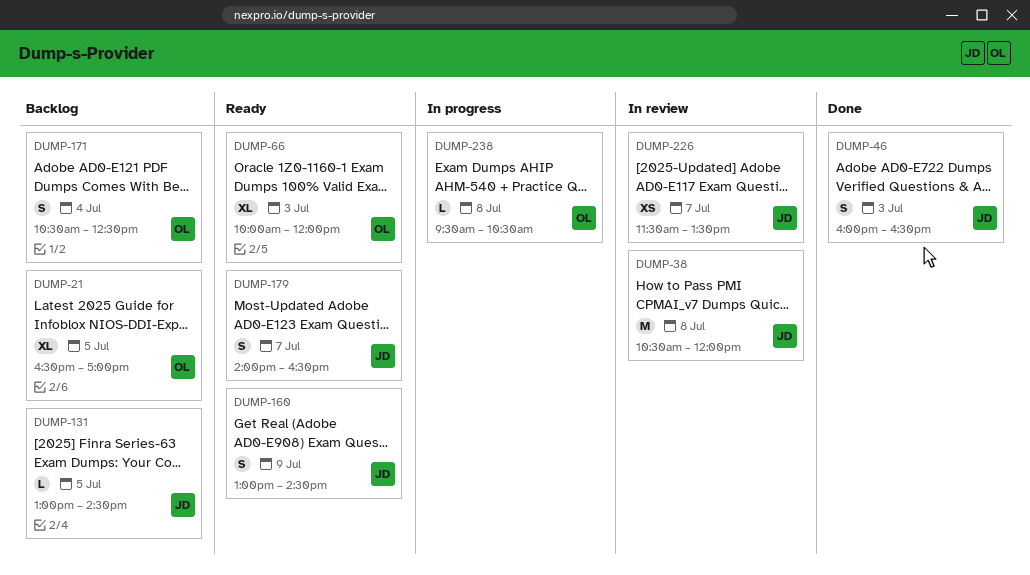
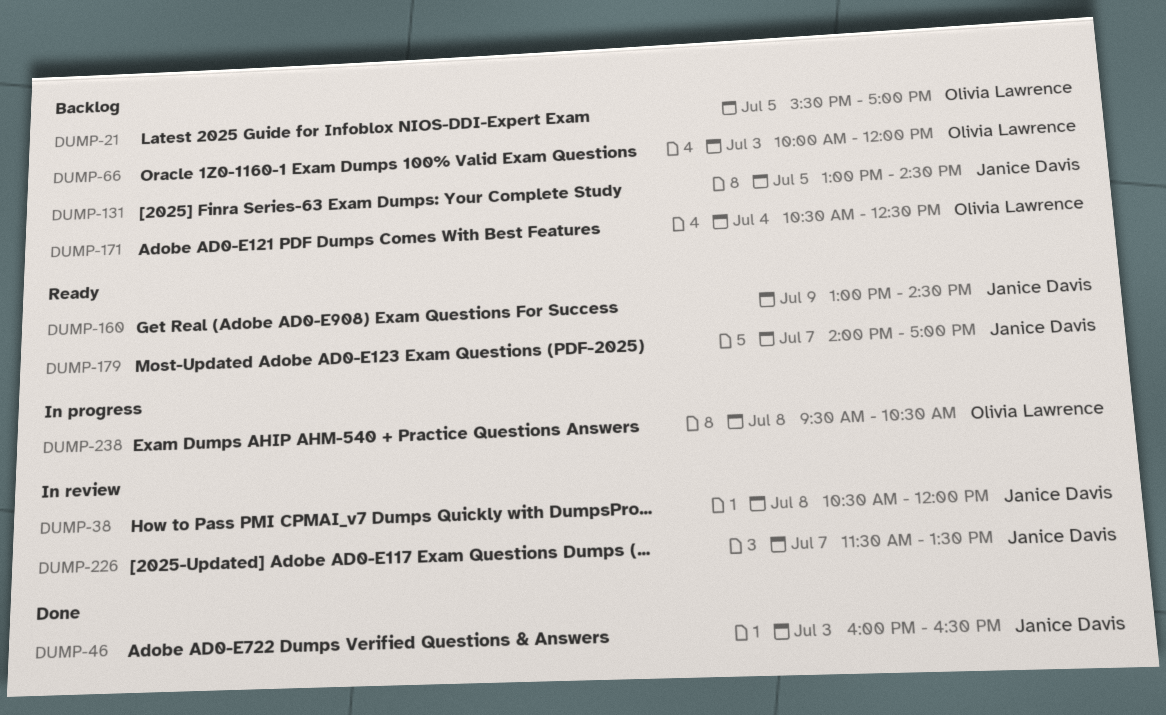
DUMP-21, begins: 16:30 -> 15:30
DUMP-66, status: Ready -> Backlog
DUMP-179, ends: 16:30 -> 17:00

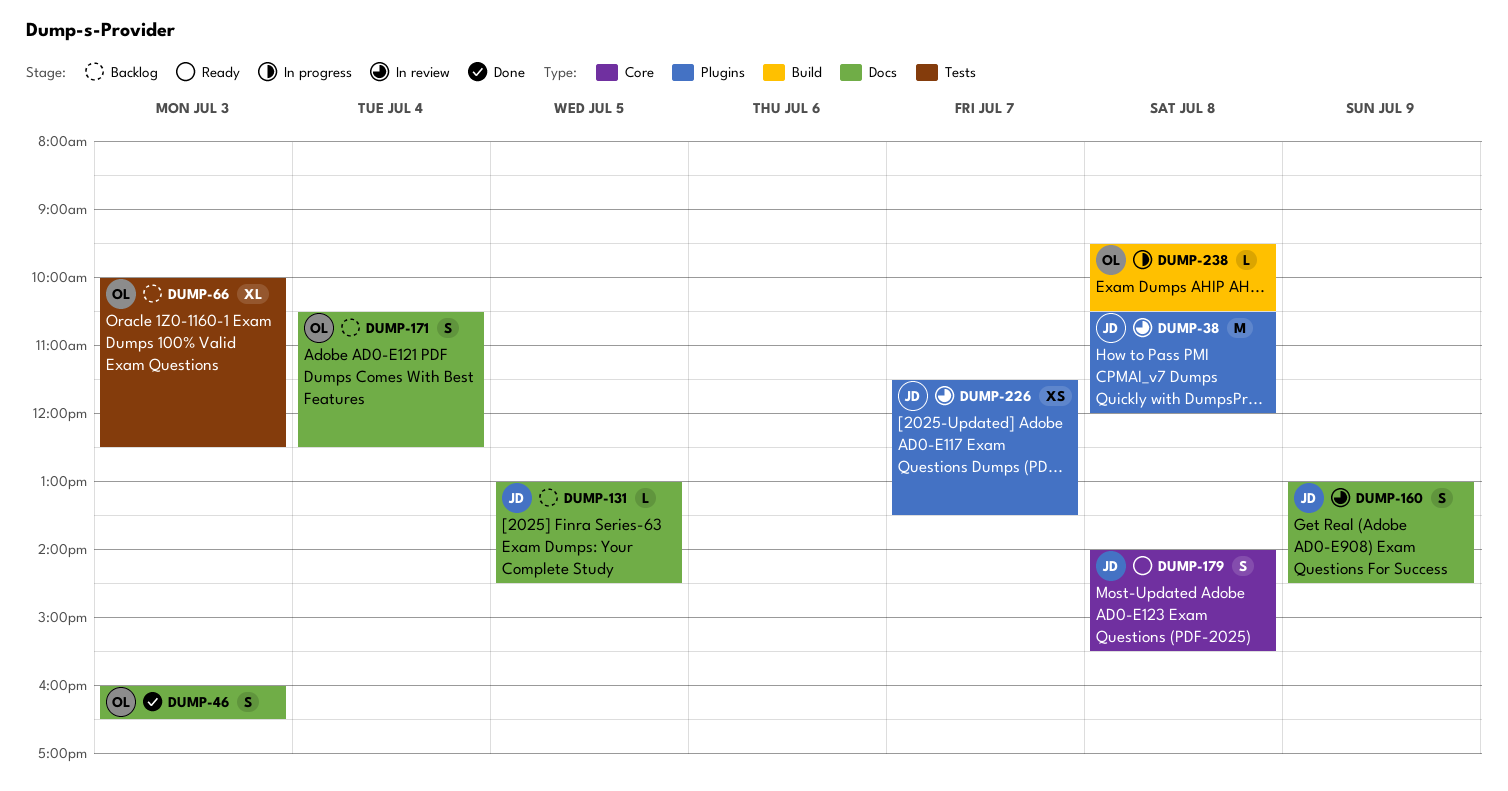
DUMP-21: present -> none
DUMP-46, owner: Janice Davis -> Olivia Lawrence
DUMP-66, ends: 12:00 -> 12:30
DUMP-160, status: Ready -> In review
DUMP-179, day: Jul 7 -> Jul 8
DUMP-179, ends: 17:00 -> 15:30

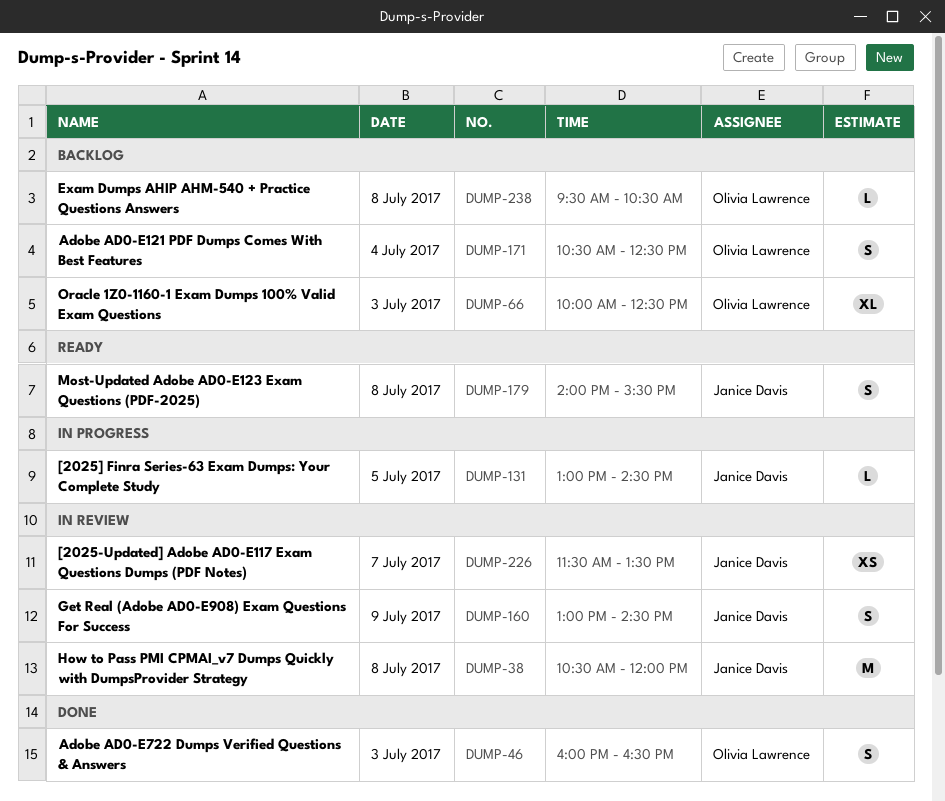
DUMP-131, status: Backlog -> In progress
DUMP-238, status: In progress -> Backlog

